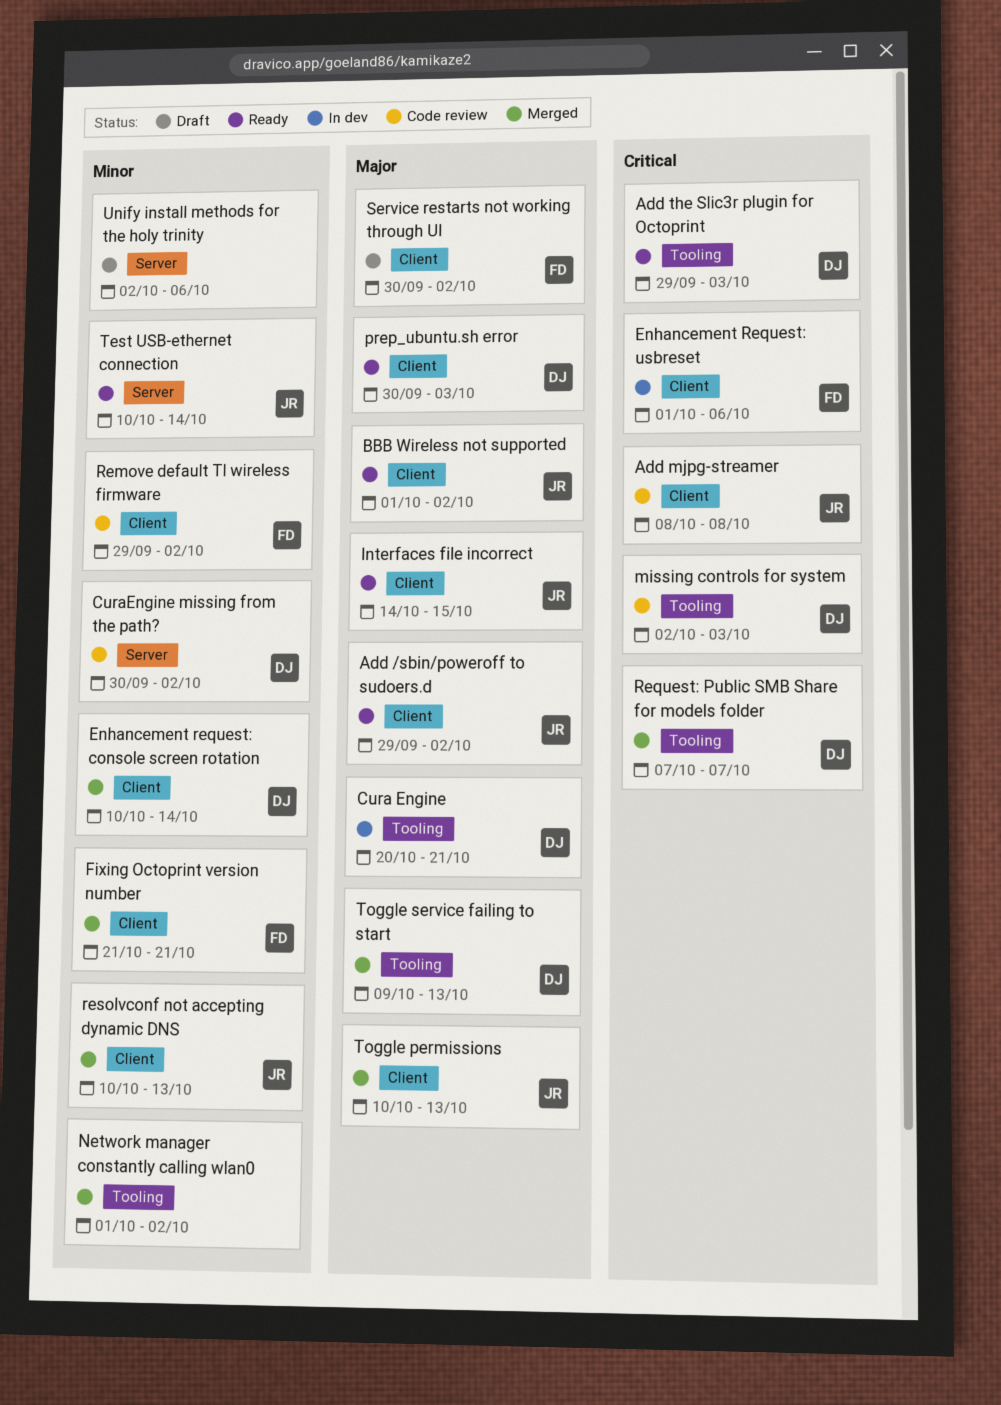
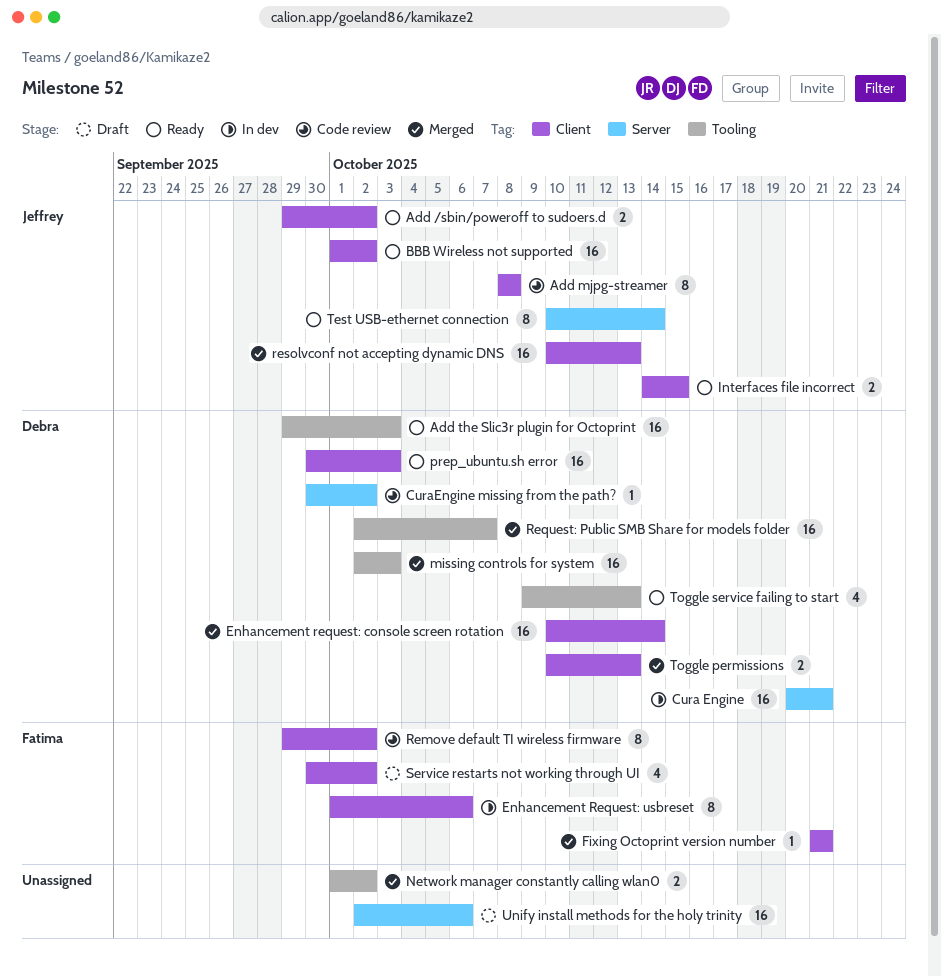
Cura Engine, label: Tooling -> Server
missing controls for system, status: Code review -> Merged
Request: Public SMB Share for models folder, start: Oct 7 -> Oct 2
Toggle permissions, owner: Jeffrey -> Debra
Toggle service failing to start, status: Merged -> Ready

